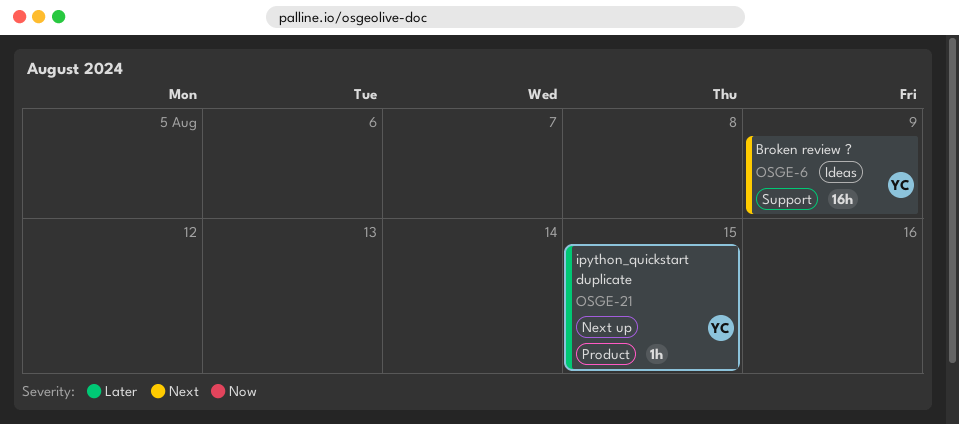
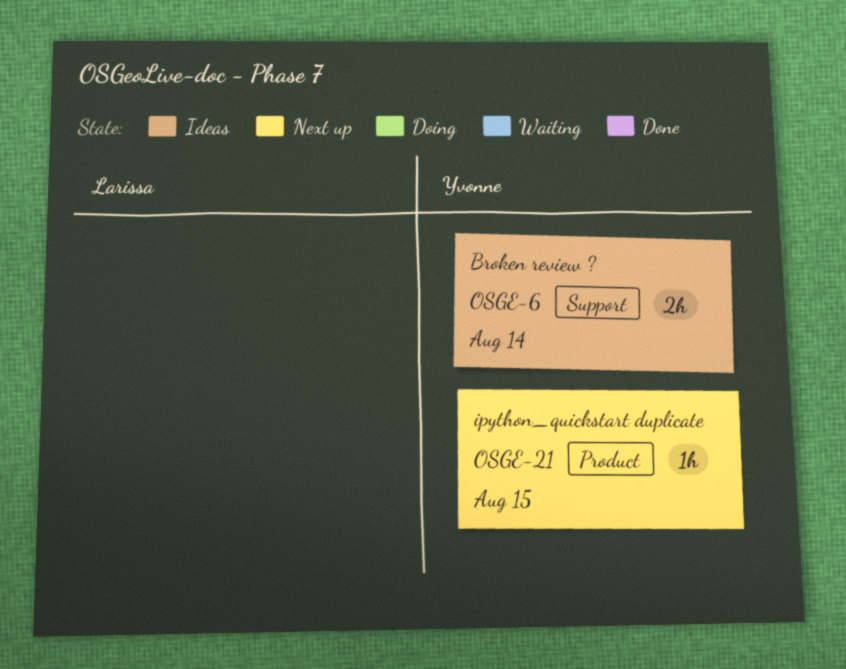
OSGE-6, estimate: 16h -> 2h
OSGE-6, due: Aug 9 -> Aug 14

